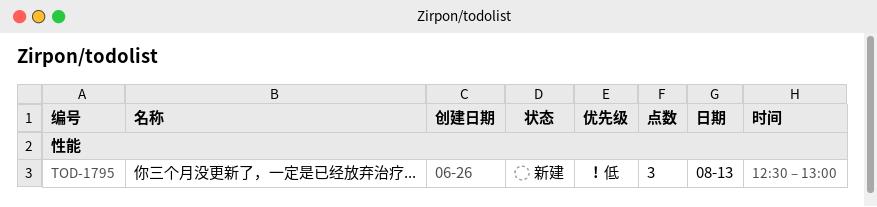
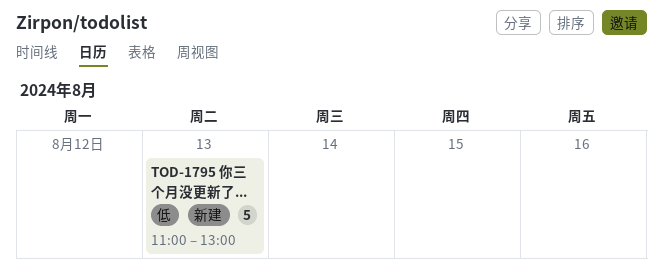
TOD-1795, estimate: 3 -> 5
TOD-1795, begins: 12:30 -> 11:00

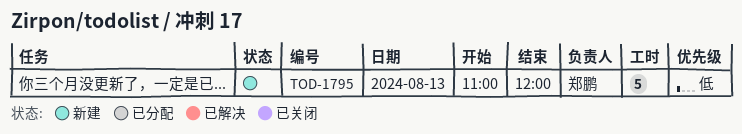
TOD-1795, ends: 13:00 -> 12:00

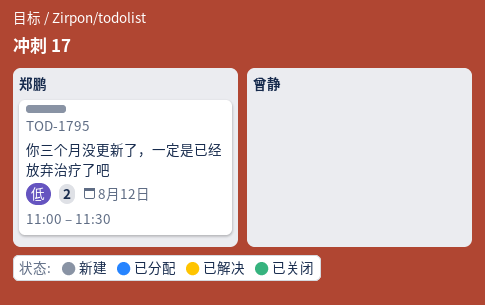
TOD-1795, estimate: 5 -> 2
TOD-1795, day: Aug 13 -> Aug 12
TOD-1795, ends: 12:00 -> 11:30

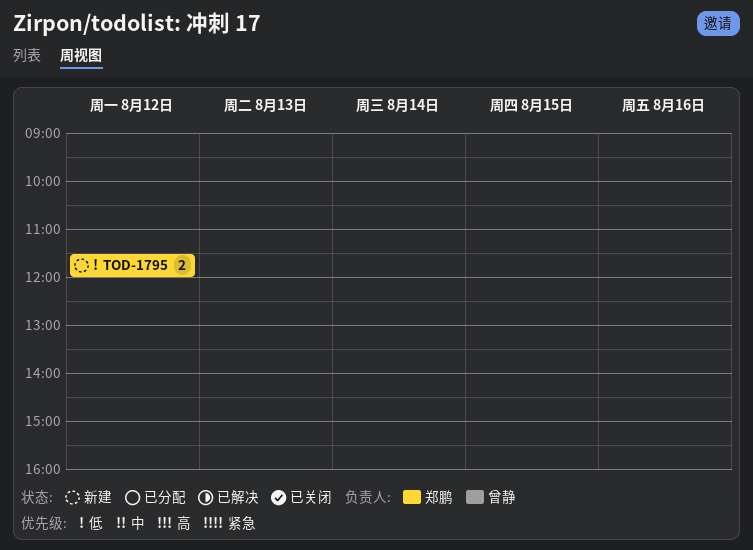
TOD-1795, begins: 11:00 -> 11:30
TOD-1795, ends: 11:30 -> 12:00

